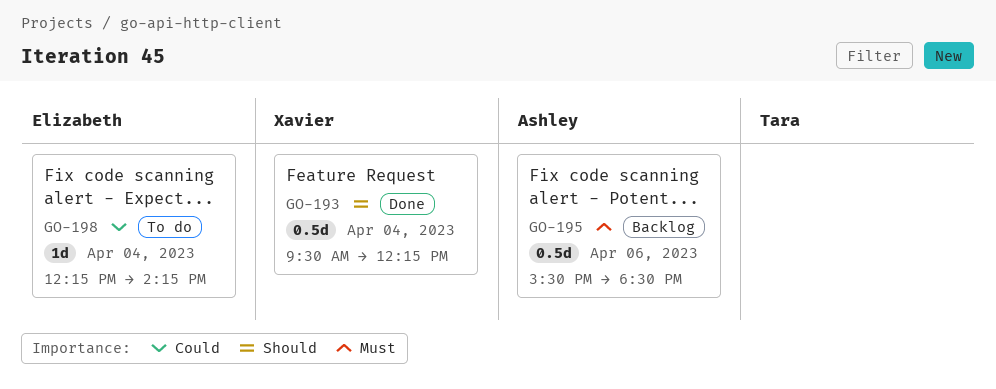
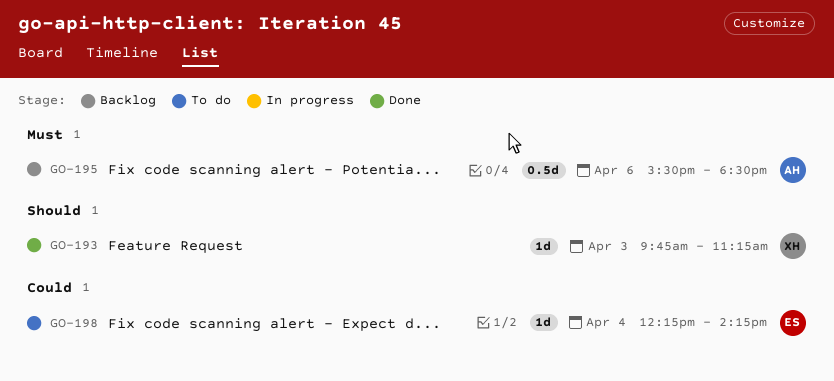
GO-193, estimate: 0.5d -> 1d
GO-193, day: Apr 4 -> Apr 3
GO-193, begins: 09:30 -> 09:45
GO-193, ends: 12:15 -> 11:15

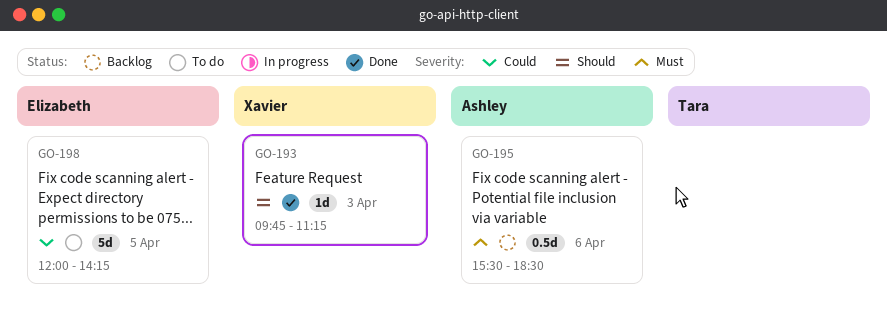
GO-198, estimate: 1d -> 5d
GO-198, day: Apr 4 -> Apr 5
GO-198, begins: 12:15 -> 12:00

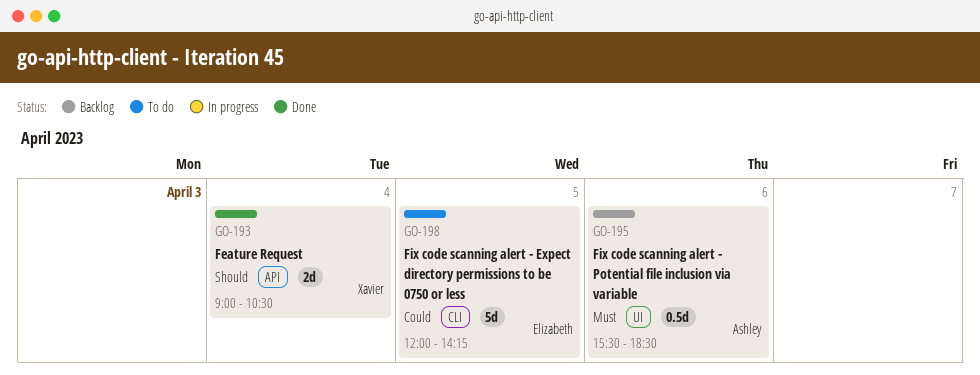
GO-193, estimate: 1d -> 2d
GO-193, day: Apr 3 -> Apr 4
GO-193, begins: 09:45 -> 09:00
GO-193, ends: 11:15 -> 10:30

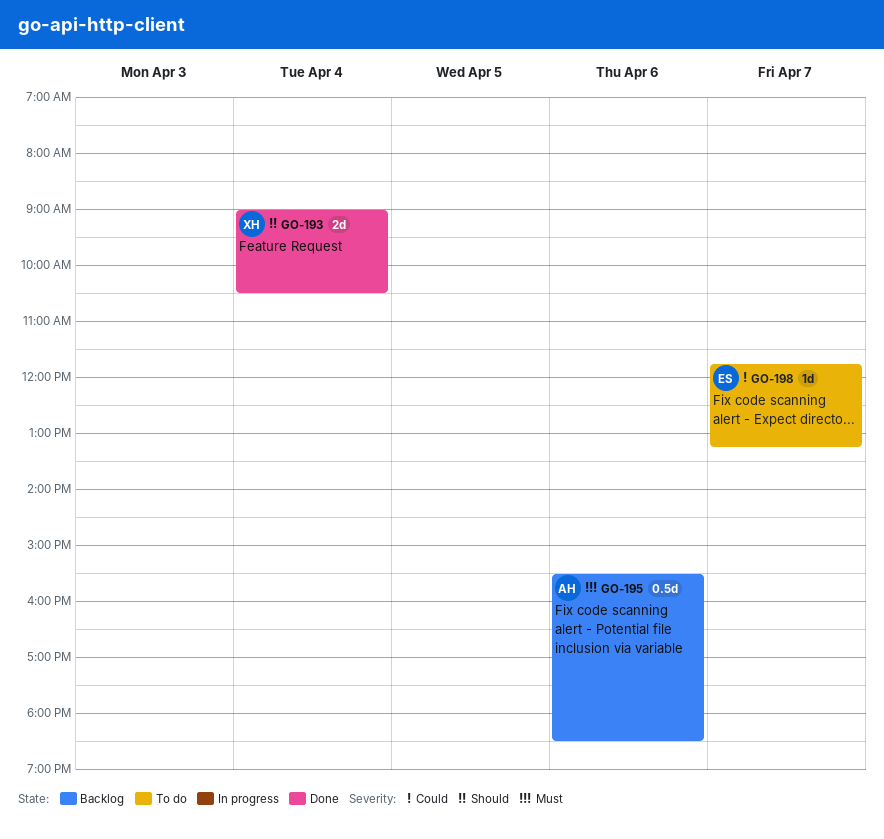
GO-198, estimate: 5d -> 1d
GO-198, day: Apr 5 -> Apr 7
GO-198, begins: 12:00 -> 11:45
GO-198, ends: 14:15 -> 13:15

